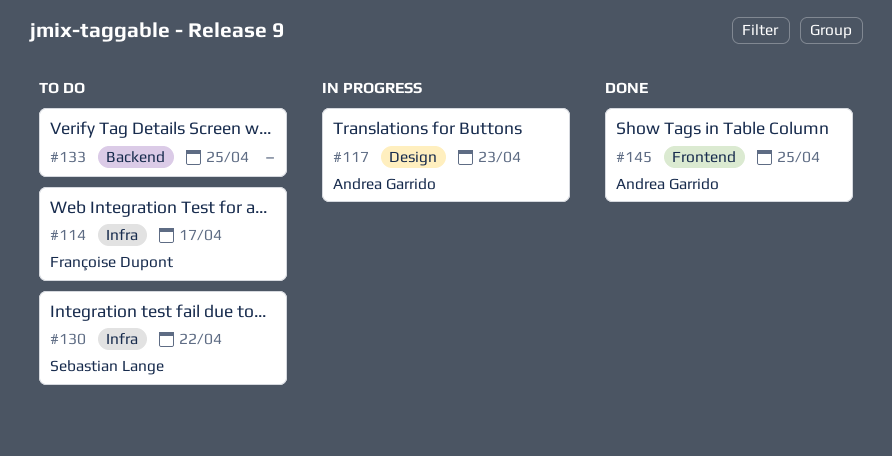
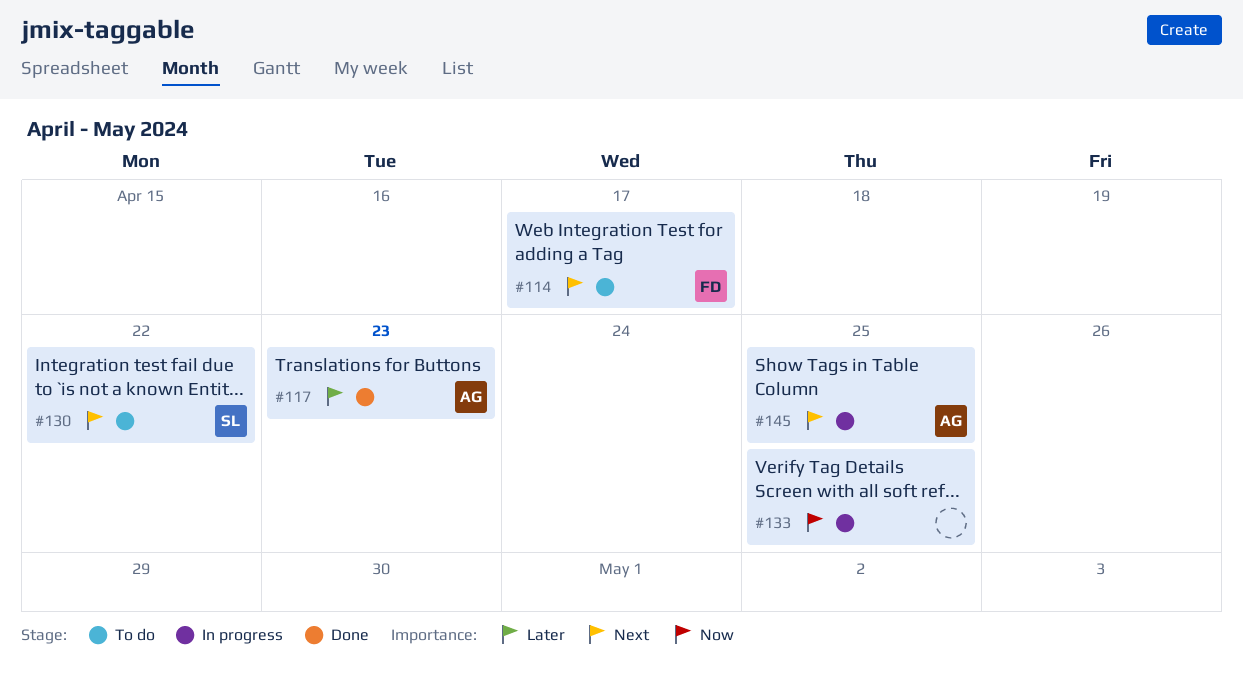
#117, status: In progress -> Done
#133, status: To do -> In progress
#145, status: Done -> In progress

